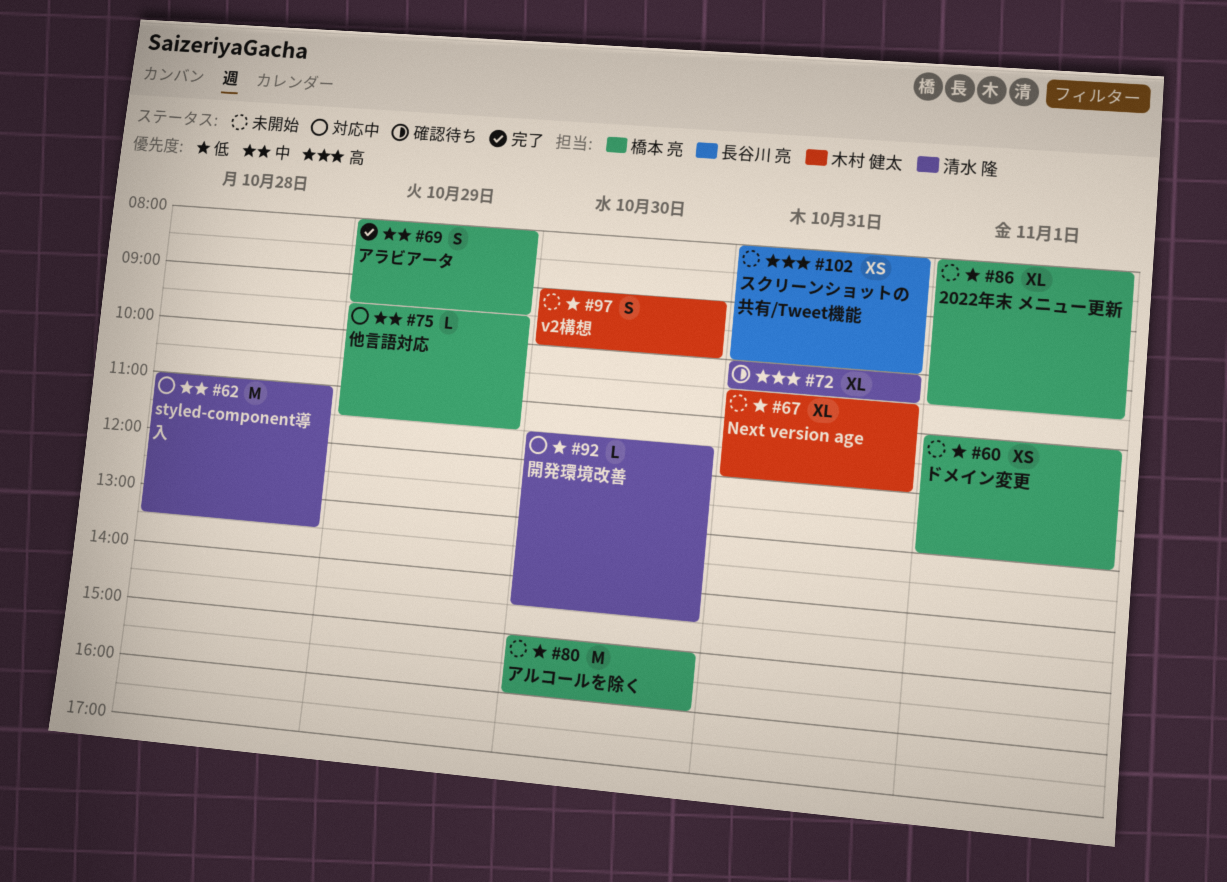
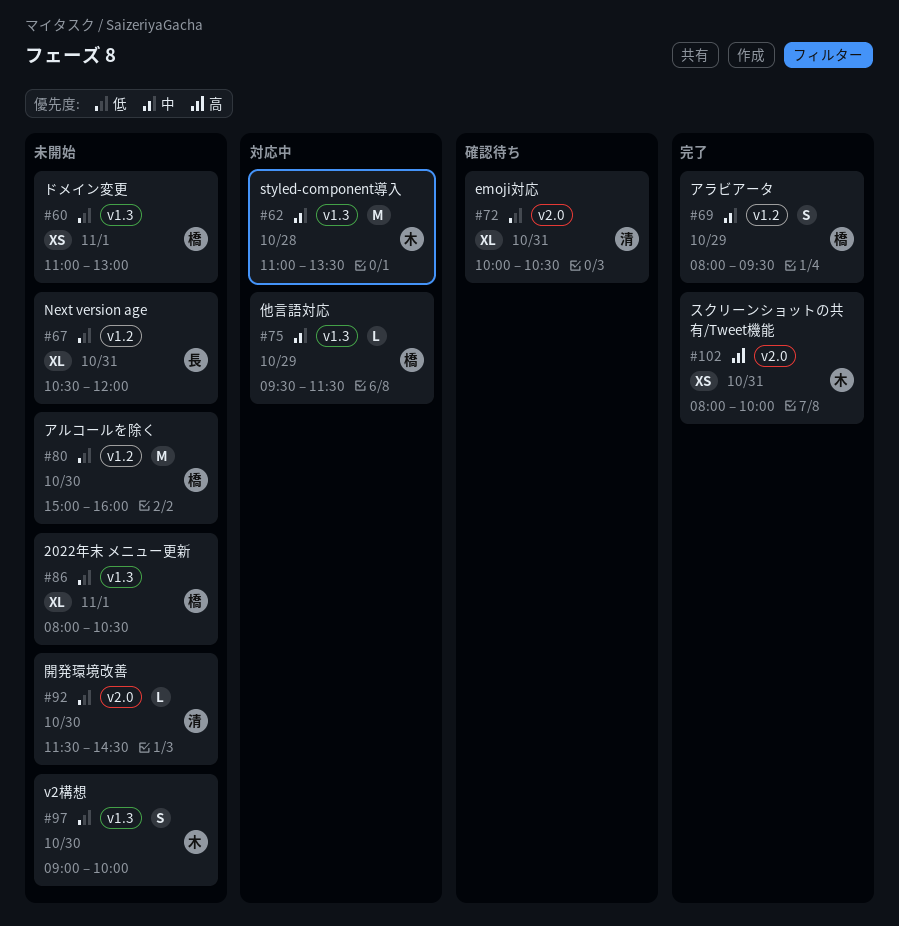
#62, owner: 清水 隆 -> 木村 健太
#67, owner: 木村 健太 -> 長谷川 亮
#72, priority: 高 -> 低
#92, status: 対応中 -> 未開始
#102, status: 未開始 -> 完了
#102, owner: 長谷川 亮 -> 木村 健太

